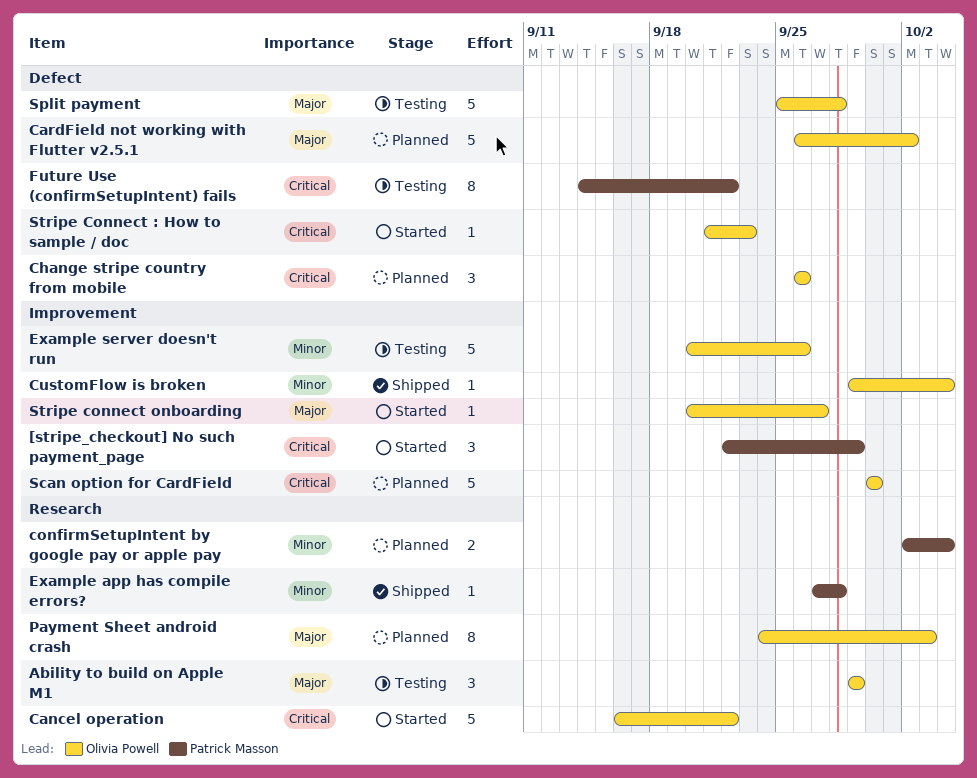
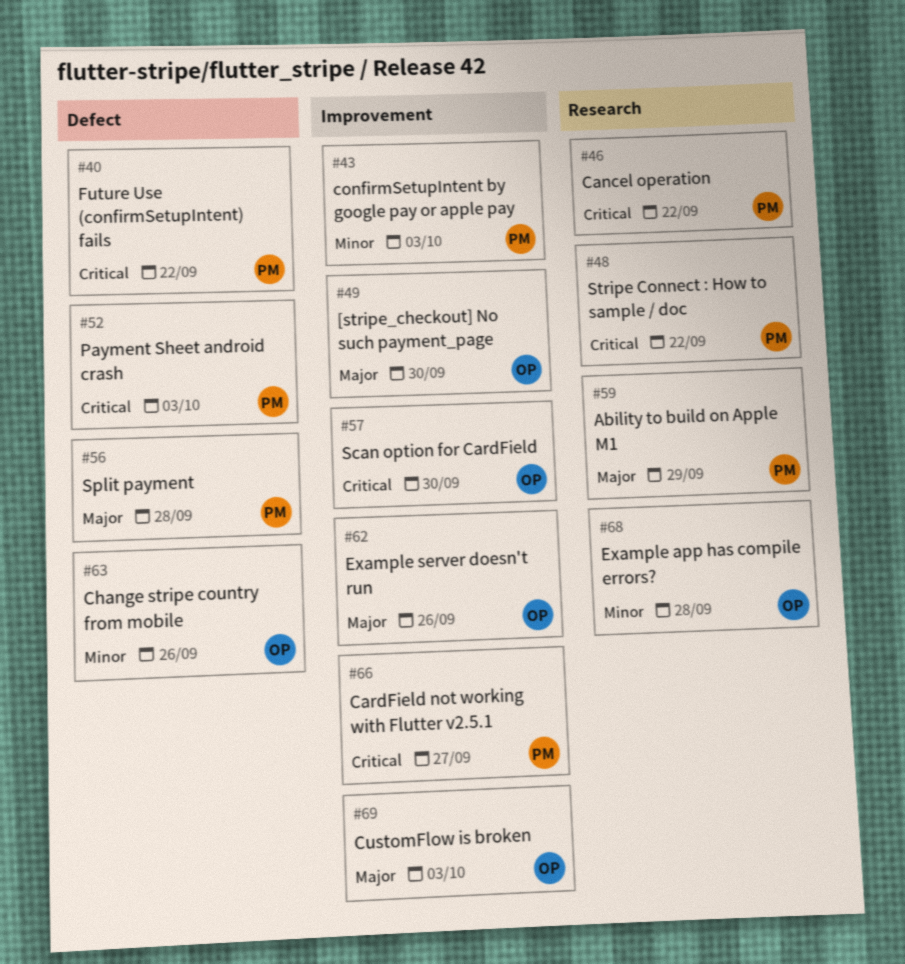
[stripe_checkout] No such payment_page, owner: Patrick Masson -> Olivia Powell
[stripe_checkout] No such payment_page, priority: Critical -> Major
[stripe_checkout] No such payment_page, due: Sep 29 -> Sep 30
Ability to build on Apple M1, owner: Olivia Powell -> Patrick Masson
Cancel operation, owner: Olivia Powell -> Patrick Masson
CardField not working with Flutter v2.5.1, owner: Olivia Powell -> Patrick Masson
CardField not working with Flutter v2.5.1, priority: Major -> Critical
CardField not working with Flutter v2.5.1, label: Defect -> Improvement
CardField not working with Flutter v2.5.1, due: Oct 2 -> Sep 27
Change stripe country from mobile, priority: Critical -> Minor
confirmSetupIntent by google pay or apple pay, label: Research -> Improvement
confirmSetupIntent by google pay or apple pay, due: Oct 4 -> Oct 3
CustomFlow is broken, priority: Minor -> Major
CustomFlow is broken, due: Oct 4 -> Oct 3
Example app has compile errors?, owner: Patrick Masson -> Olivia Powell
Example server doesn't run, priority: Minor -> Major
Payment Sheet android crash, owner: Olivia Powell -> Patrick Masson
Payment Sheet android crash, priority: Major -> Critical
Payment Sheet android crash, label: Research -> Defect
Split payment, owner: Olivia Powell -> Patrick Masson
Stripe Connect : How to sample / doc, owner: Olivia Powell -> Patrick Masson
Stripe Connect : How to sample / doc, label: Defect -> Research
Stripe Connect : How to sample / doc, due: Sep 23 -> Sep 22
Stripe connect onboarding: present -> none

